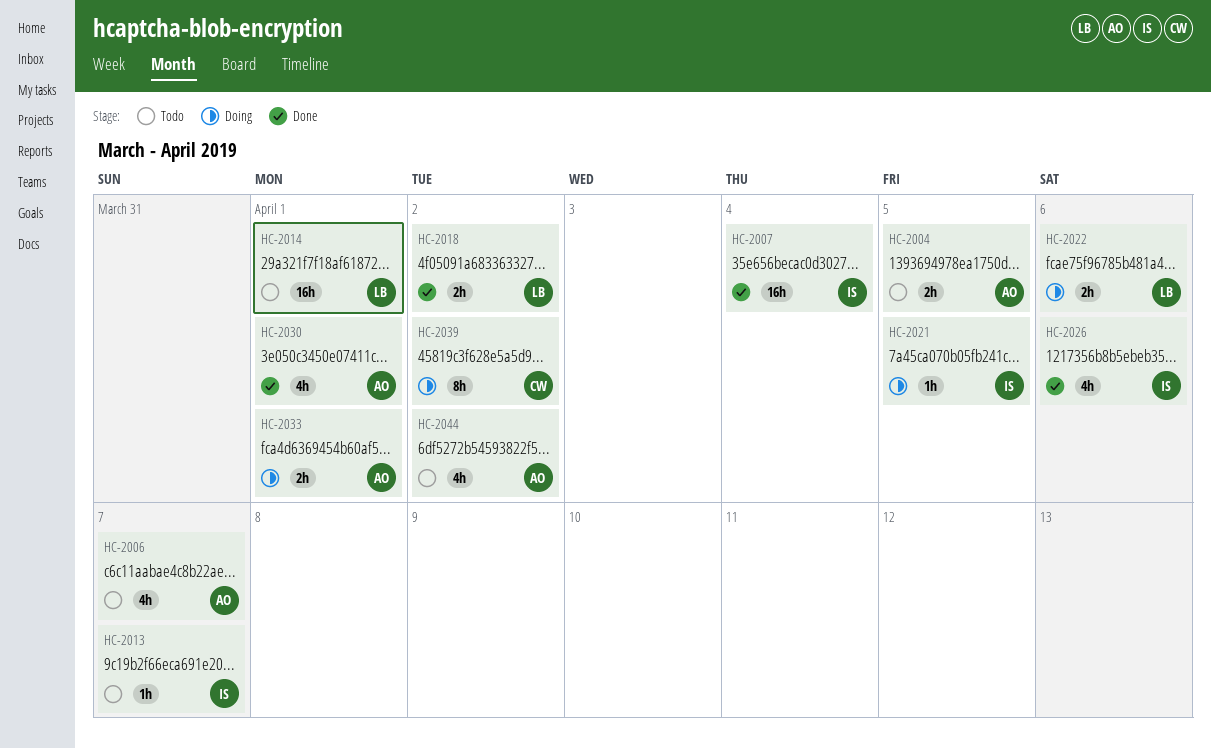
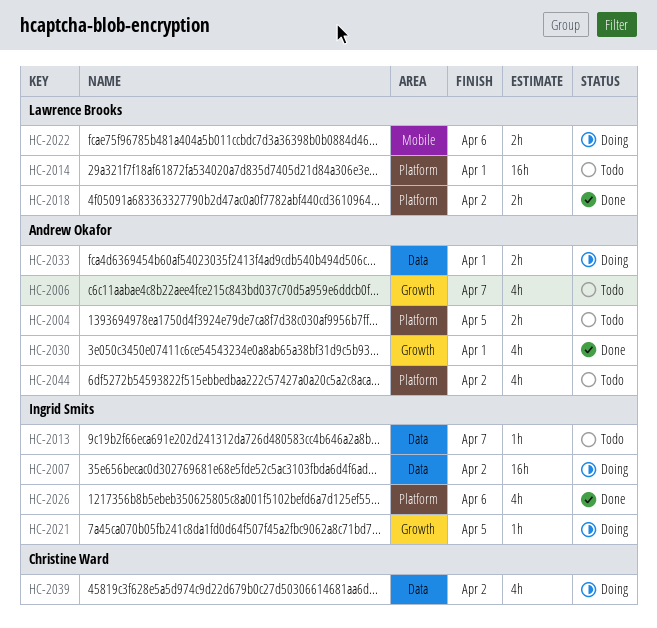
HC-2007, status: Done -> Doing
HC-2007, due: Apr 4 -> Apr 2
HC-2039, estimate: 8h -> 4h

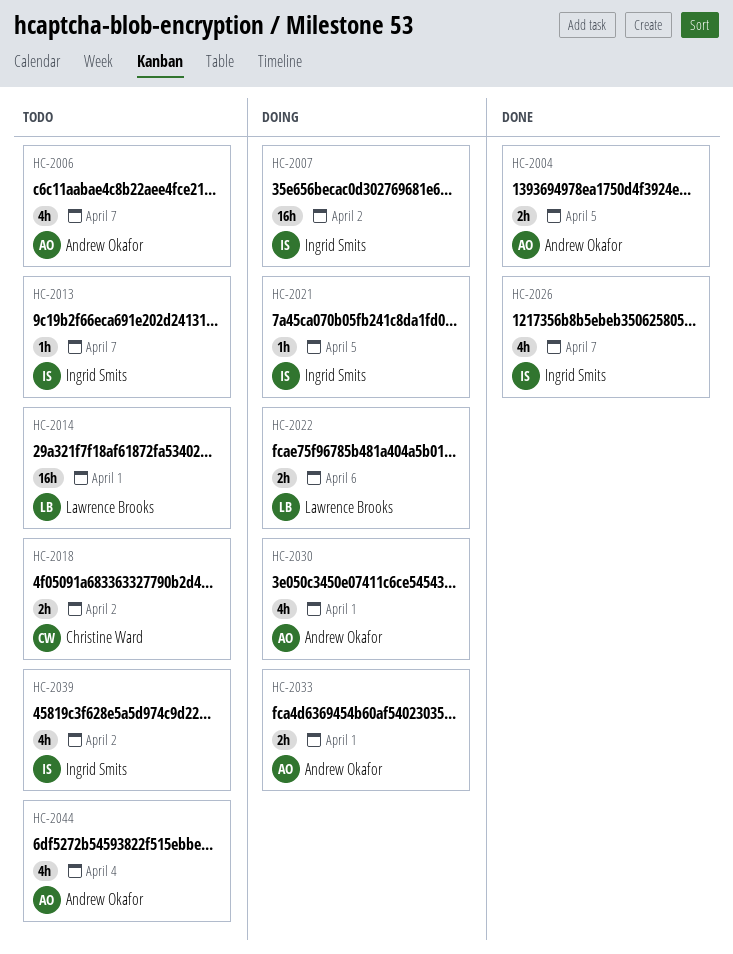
HC-2004, status: Todo -> Done
HC-2018, status: Done -> Todo
HC-2018, owner: Lawrence Brooks -> Christine Ward
HC-2026, due: Apr 6 -> Apr 7
HC-2030, status: Done -> Doing
HC-2039, status: Doing -> Todo
HC-2039, owner: Christine Ward -> Ingrid Smits
HC-2044, due: Apr 2 -> Apr 4

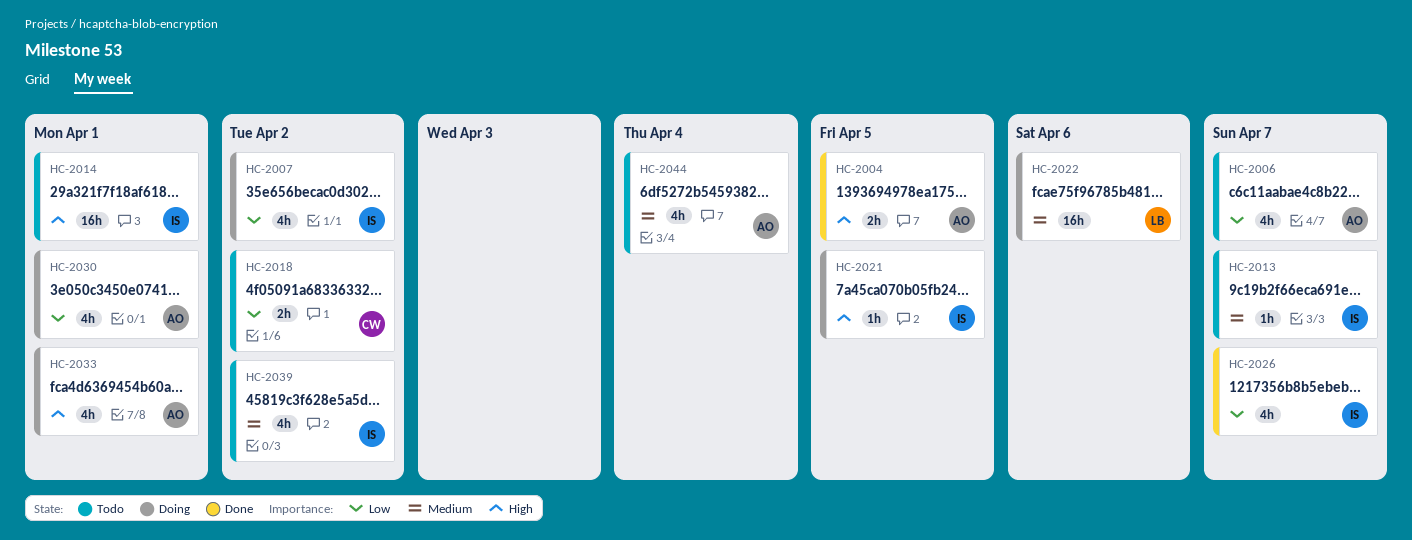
HC-2007, estimate: 16h -> 4h
HC-2014, owner: Lawrence Brooks -> Ingrid Smits
HC-2022, estimate: 2h -> 16h
HC-2033, estimate: 2h -> 4h

